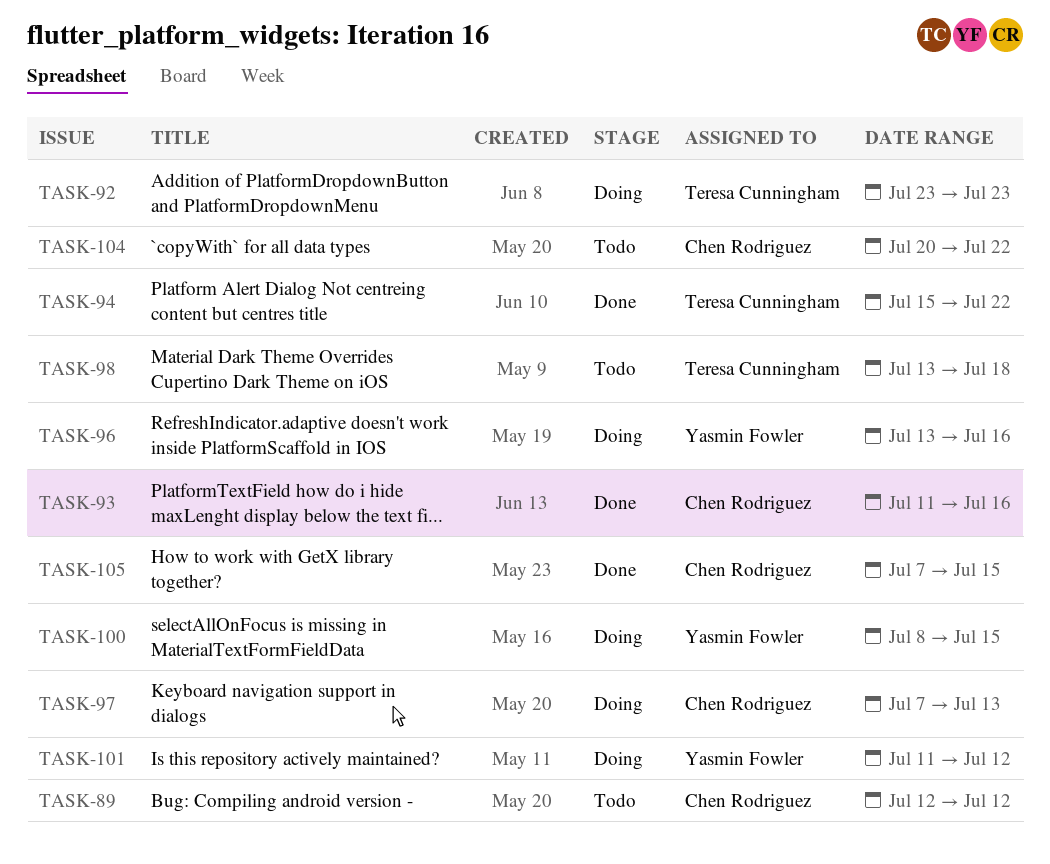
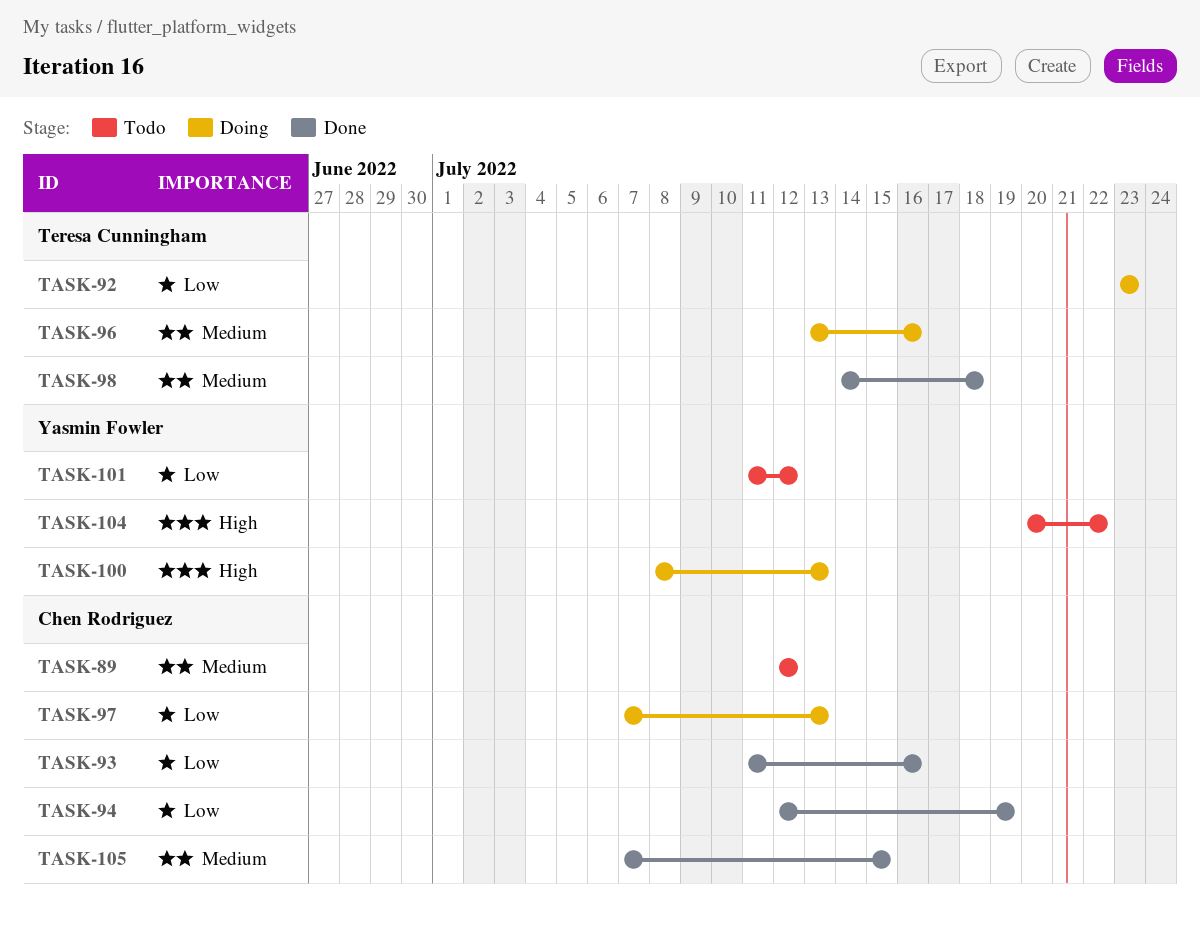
TASK-94, owner: Teresa Cunningham -> Chen Rodriguez
TASK-94, start: Jul 15 -> Jul 12
TASK-94, due: Jul 22 -> Jul 19
TASK-96, owner: Yasmin Fowler -> Teresa Cunningham
TASK-98, status: Todo -> Done
TASK-98, start: Jul 13 -> Jul 14
TASK-100, due: Jul 15 -> Jul 13
TASK-101, status: Doing -> Todo
TASK-104, owner: Chen Rodriguez -> Yasmin Fowler

